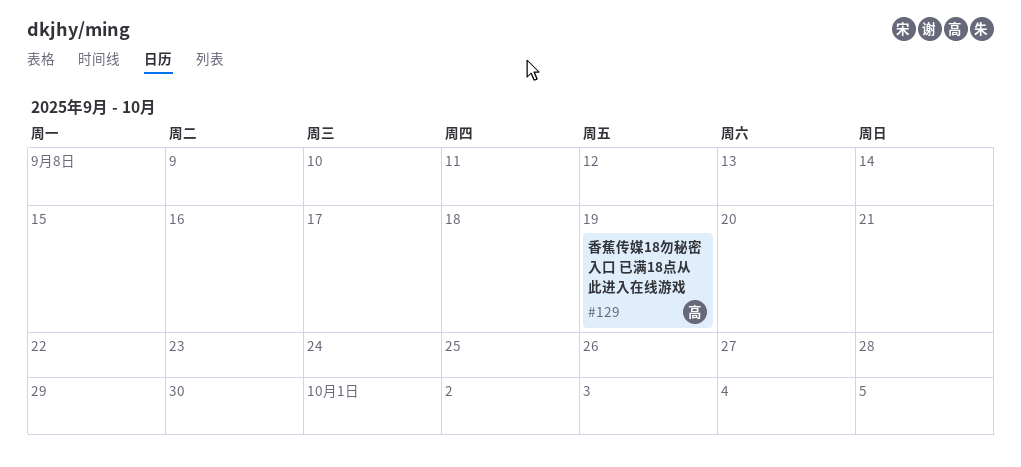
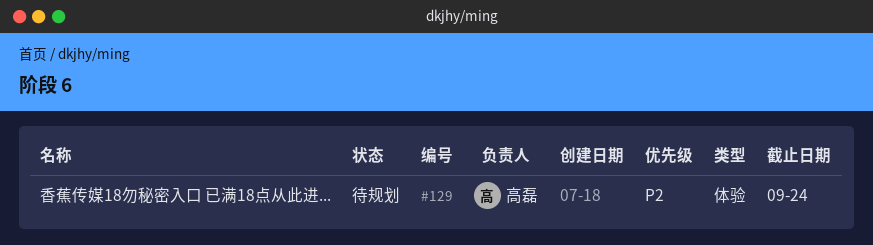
#129, due: Sep 19 -> Sep 24

